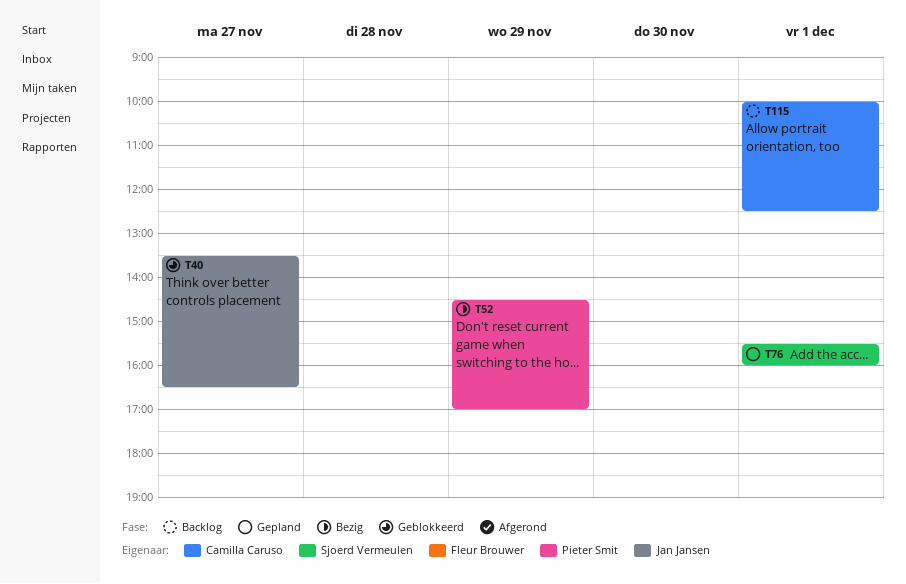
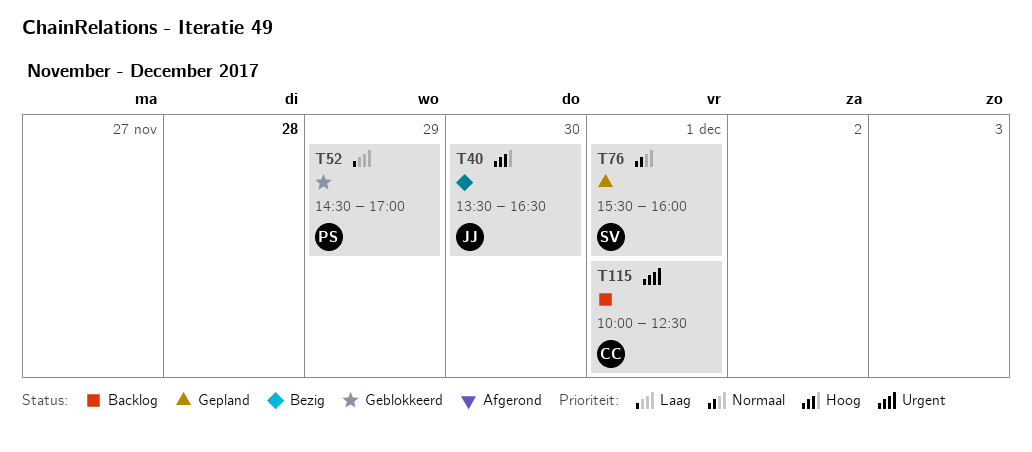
T40, status: Geblokkeerd -> Bezig
T40, day: Nov 27 -> Nov 30
T52, status: Bezig -> Geblokkeerd

